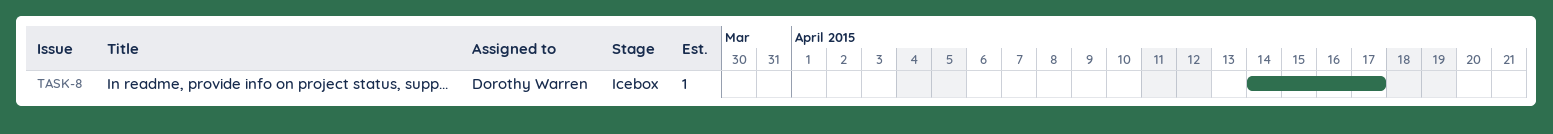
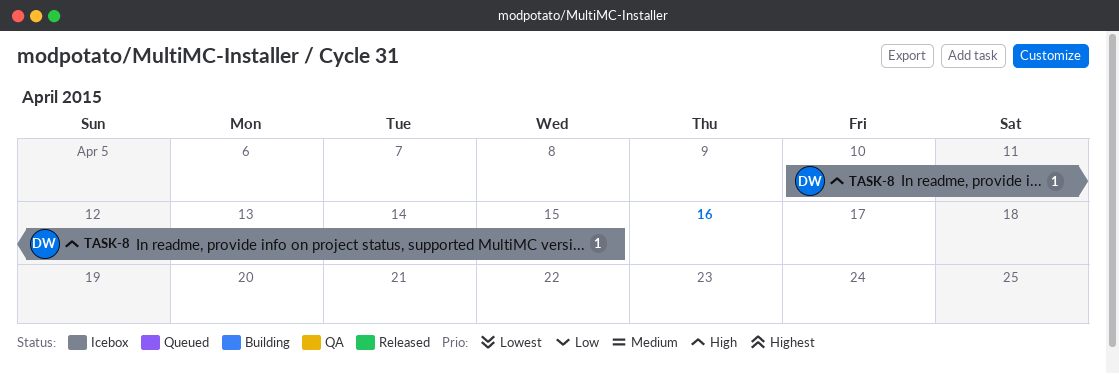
TASK-8, start: Apr 14 -> Apr 10
TASK-8, due: Apr 17 -> Apr 15

